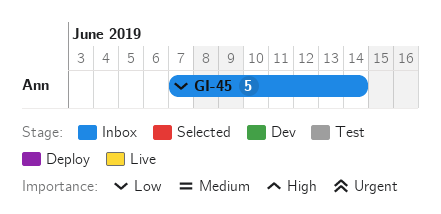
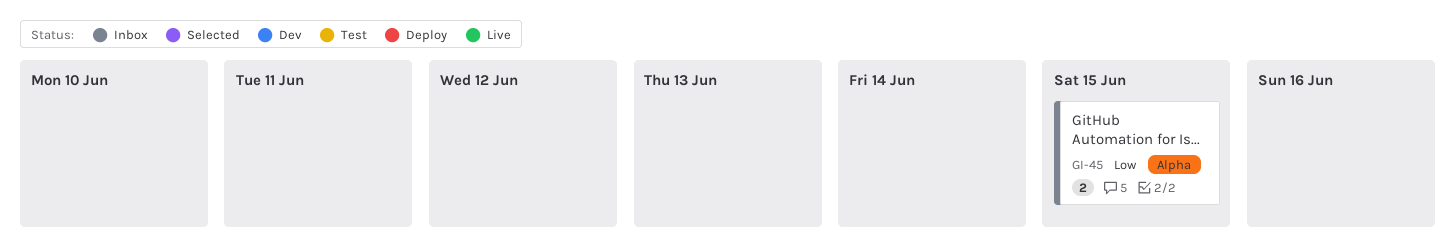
GI-45, estimate: 5 -> 2
GI-45, due: Jun 14 -> Jun 15

